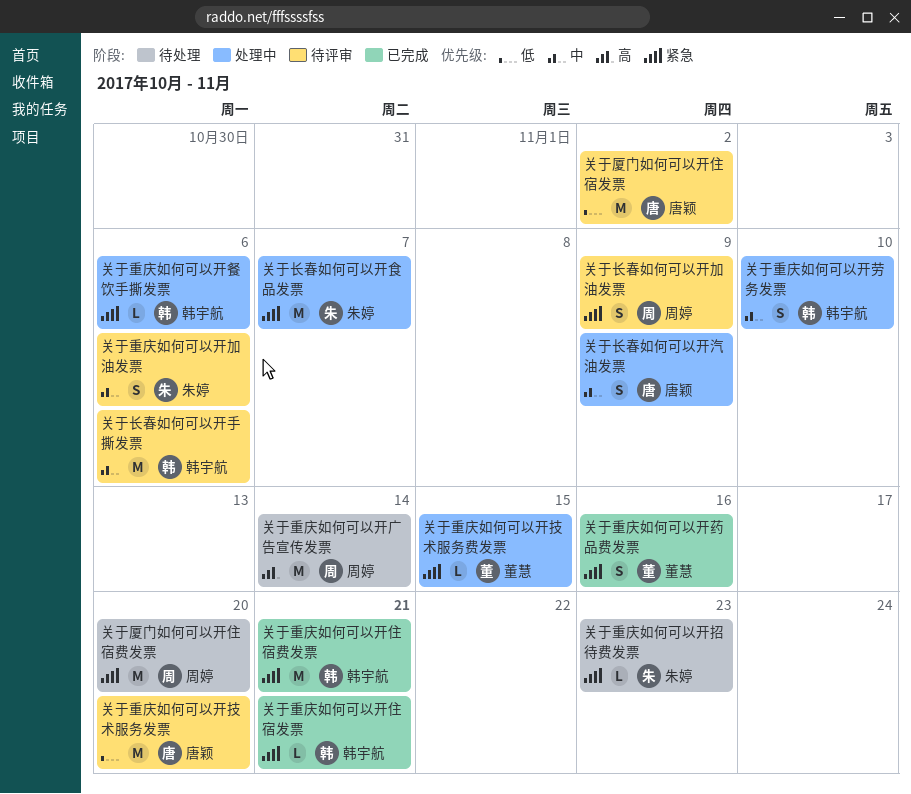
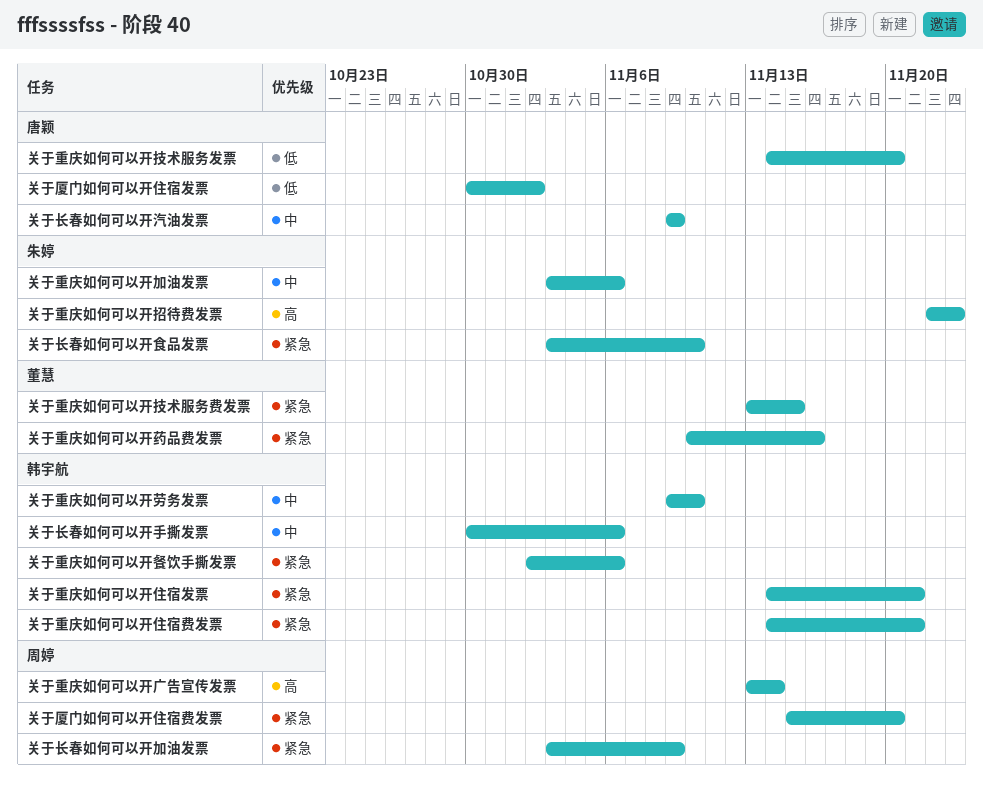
关于重庆如何可以开招待费发票, priority: 紧急 -> 高
关于长春如何可以开食品发票, due: Nov 7 -> Nov 10

